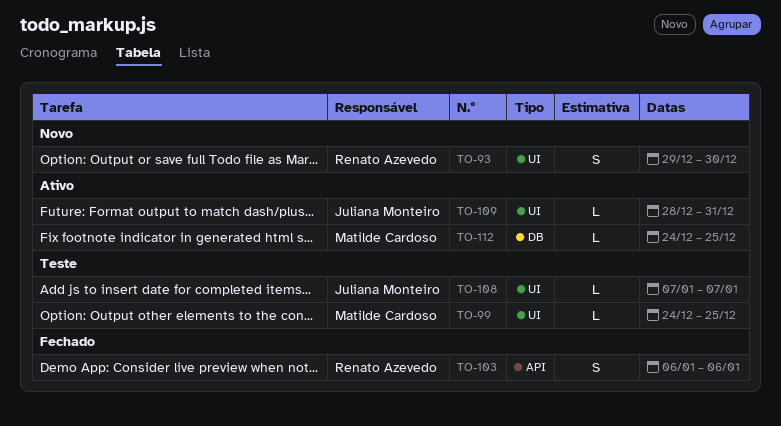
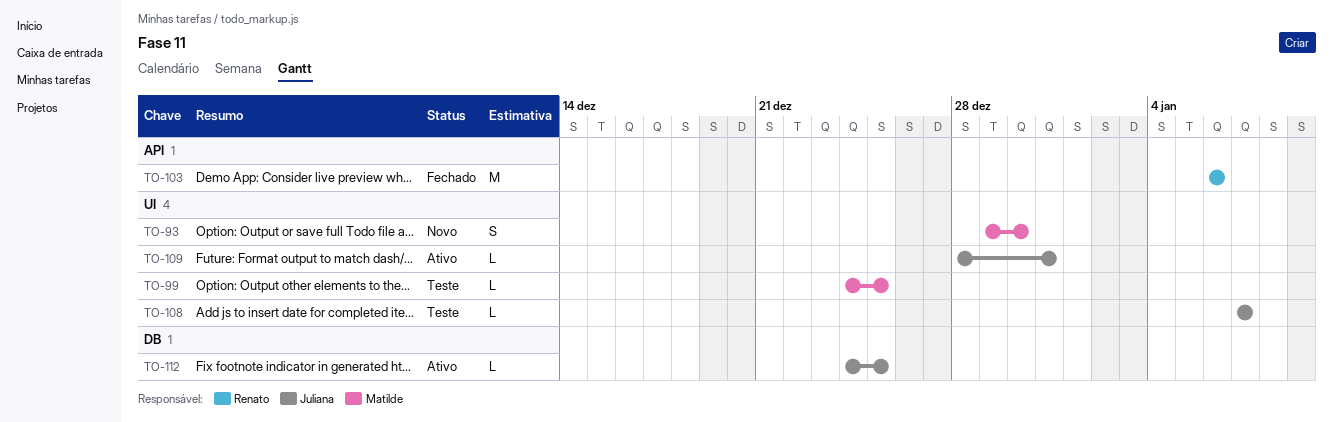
TO-93, owner: Renato Azevedo -> Matilde Cardoso
TO-103, estimate: S -> M
TO-112, owner: Matilde Cardoso -> Juliana Monteiro

